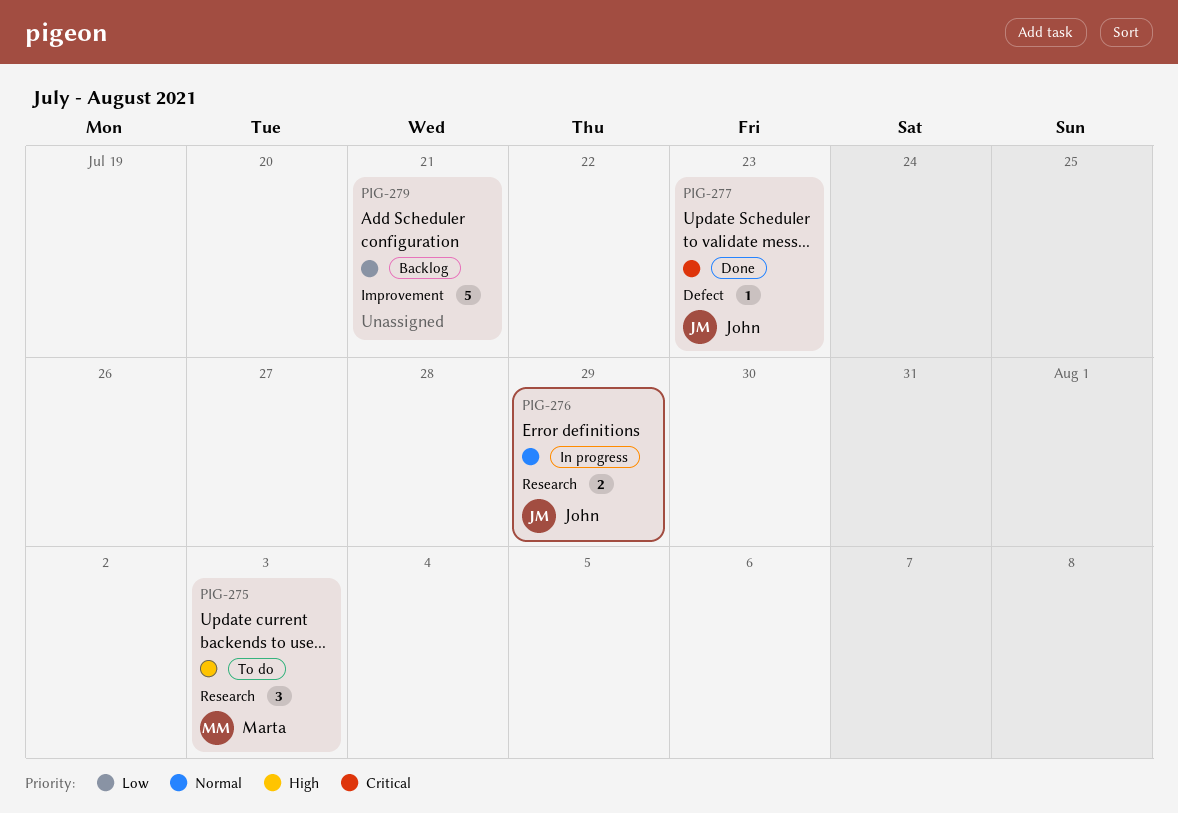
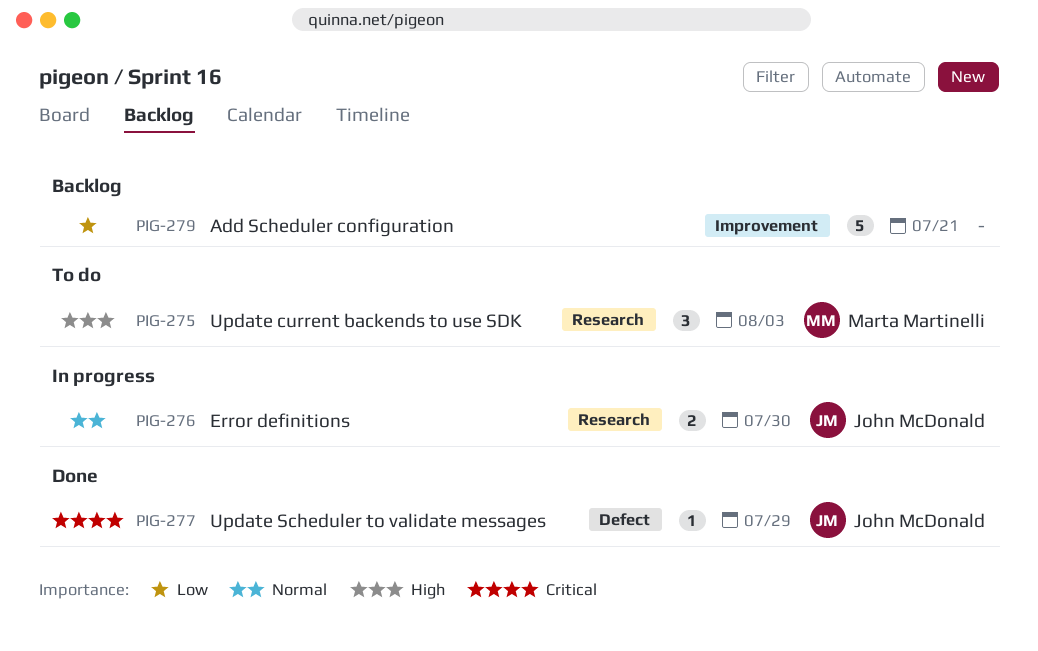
PIG-276, due: Jul 29 -> Jul 30
PIG-277, due: Jul 23 -> Jul 29

